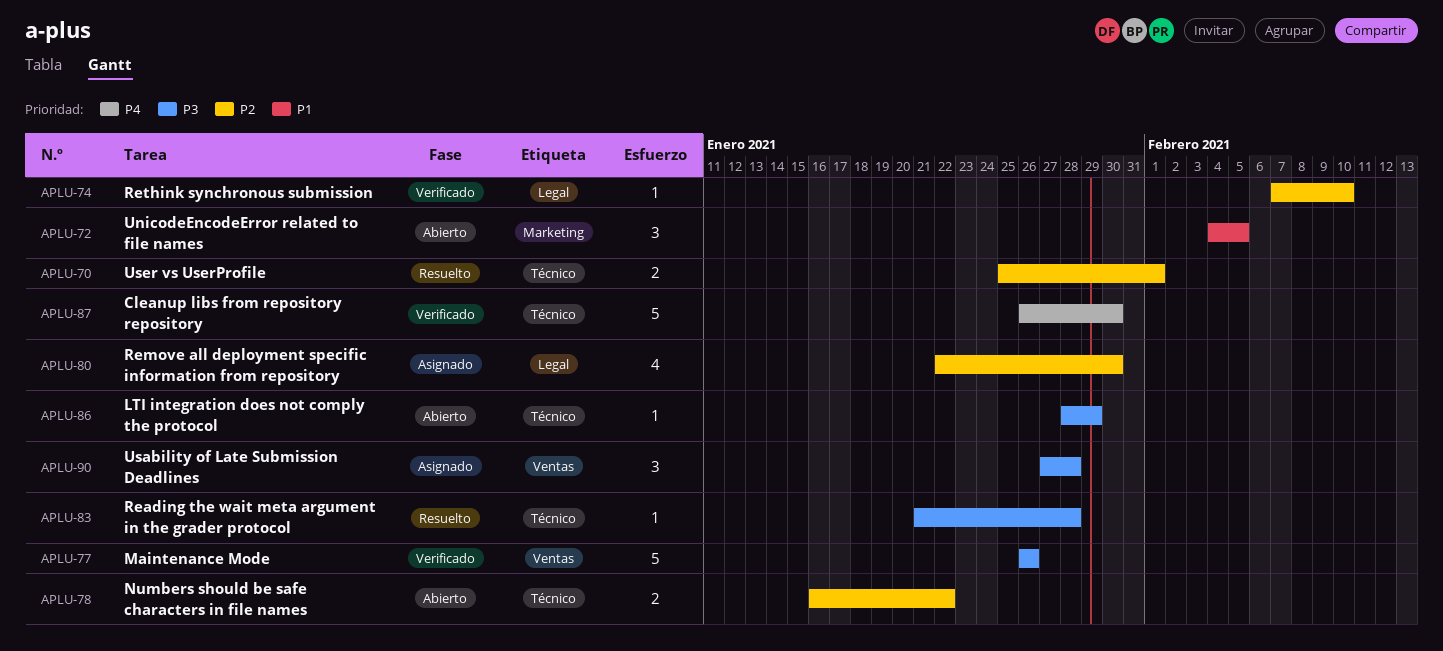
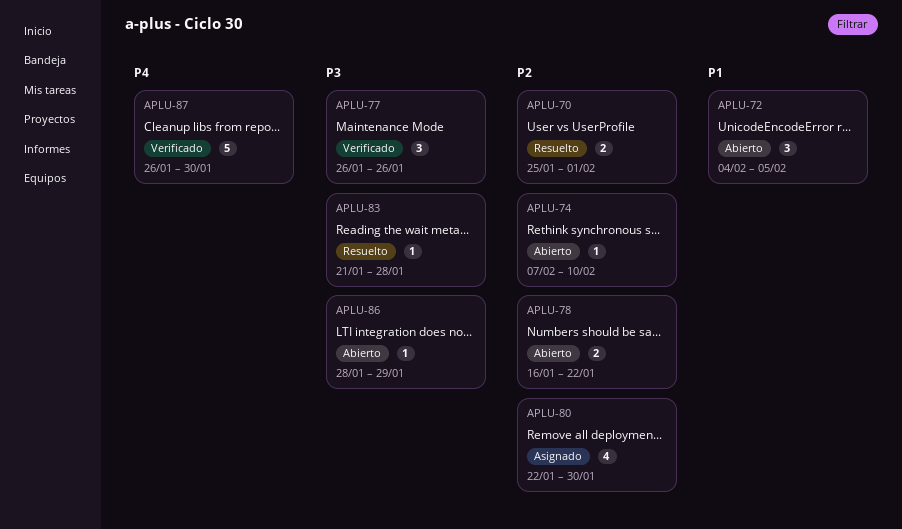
APLU-74, status: Verificado -> Abierto
APLU-77, estimate: 5 -> 3
APLU-90: present -> none

